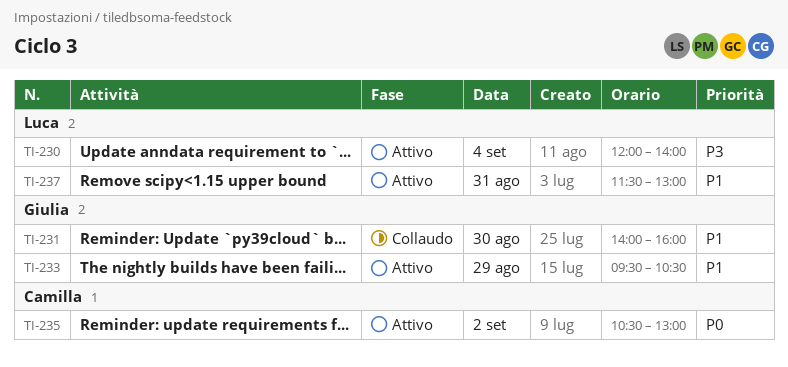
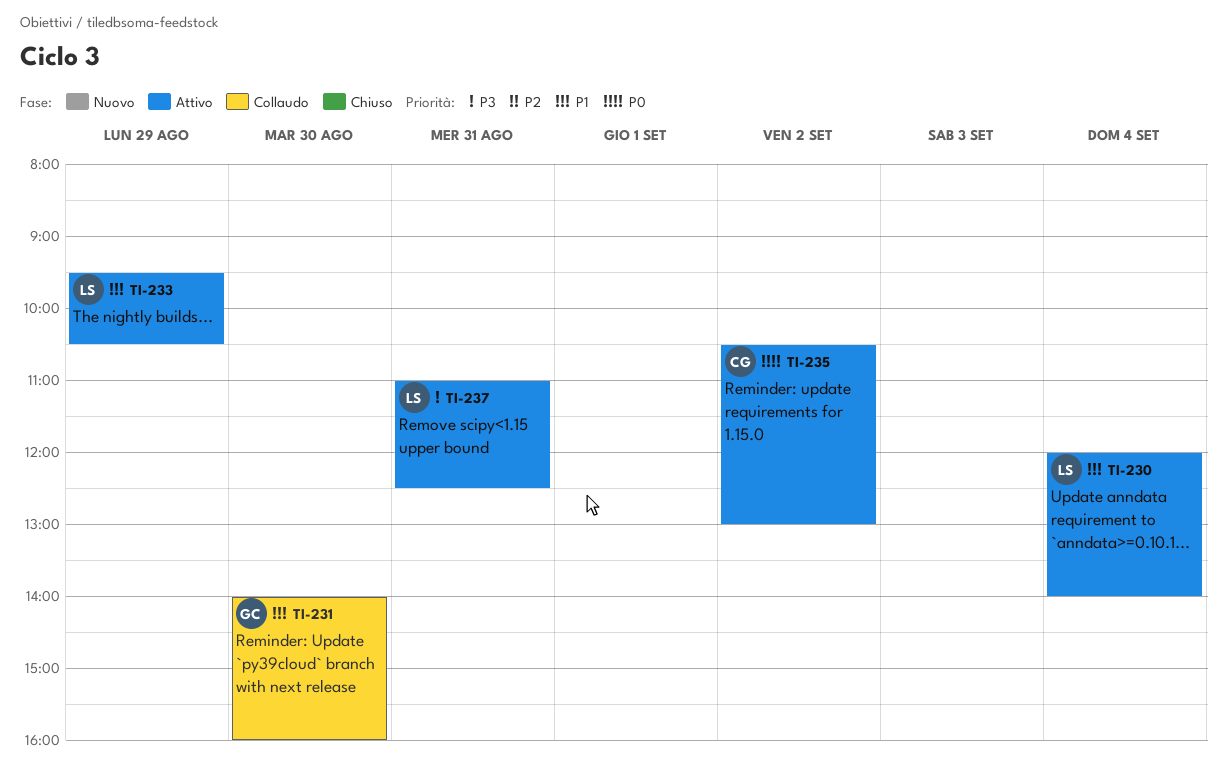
TI-230, priority: P3 -> P1
TI-233, owner: Giulia -> Luca
TI-237, priority: P1 -> P3
TI-237, begins: 11:30 -> 11:00
TI-237, ends: 13:00 -> 12:30

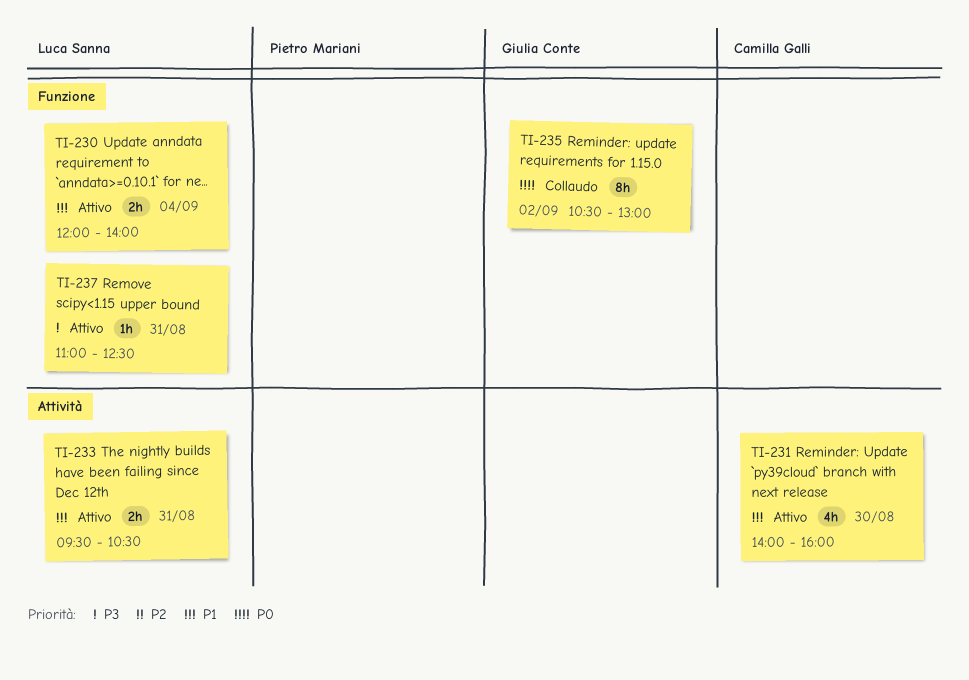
TI-231, status: Collaudo -> Attivo
TI-231, owner: Giulia Conte -> Camilla Galli
TI-233, day: Aug 29 -> Aug 31
TI-235, status: Attivo -> Collaudo
TI-235, owner: Camilla Galli -> Giulia Conte

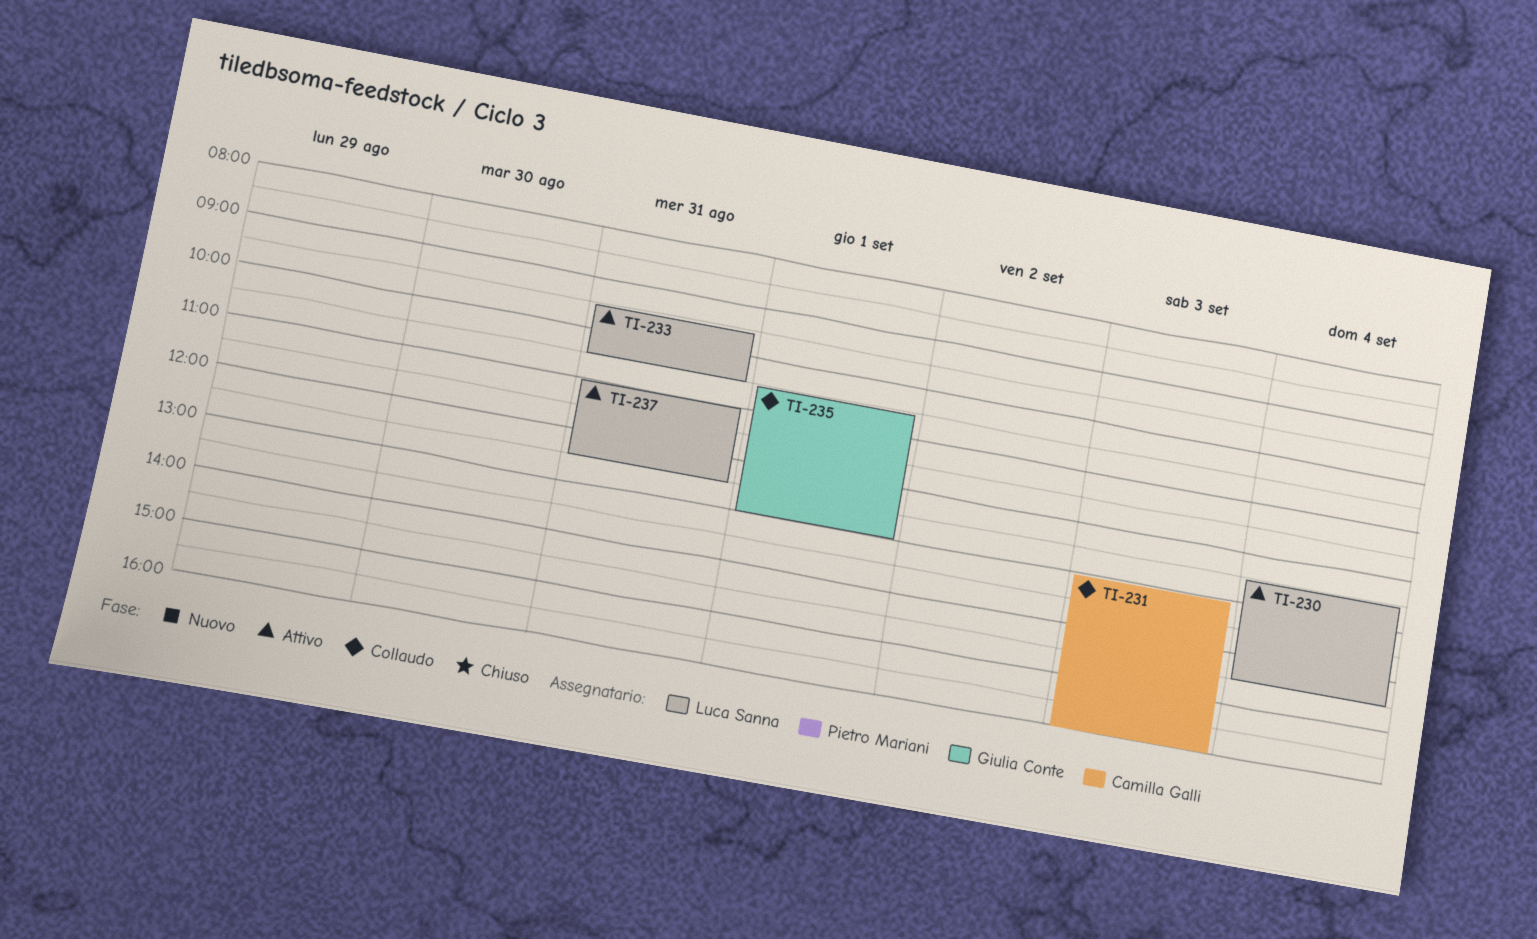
TI-230, begins: 12:00 -> 12:30
TI-230, ends: 14:00 -> 14:30
TI-231, status: Attivo -> Collaudo
TI-231, day: Aug 30 -> Sep 3
TI-231, begins: 14:00 -> 13:00
TI-235, day: Sep 2 -> Sep 1

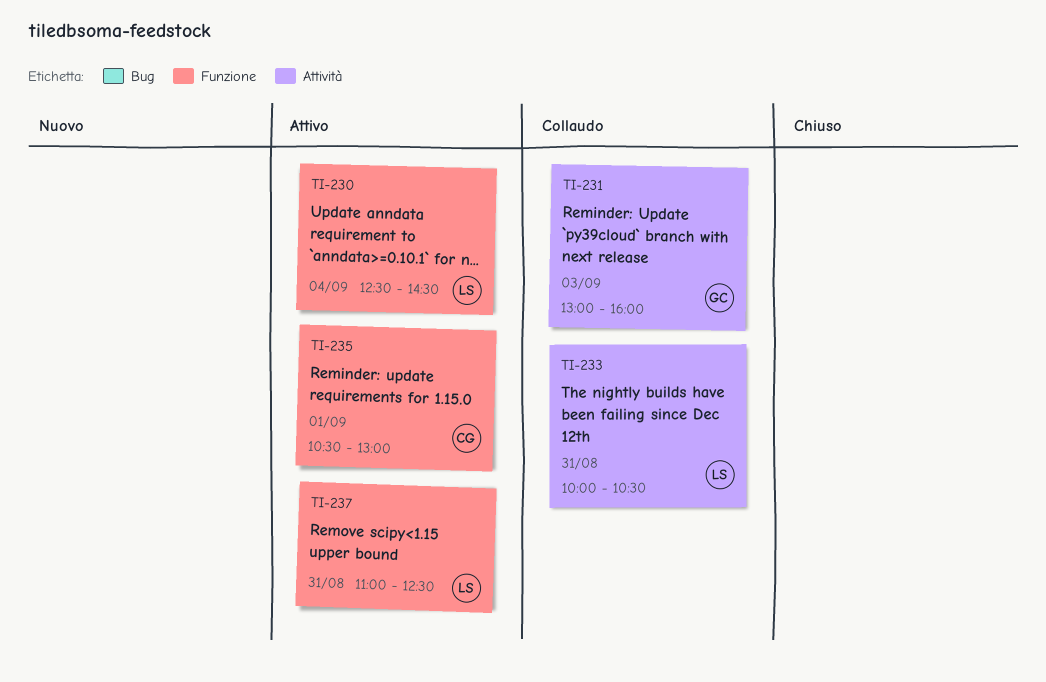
TI-231, owner: Camilla Galli -> Giulia Conte
TI-233, status: Attivo -> Collaudo
TI-233, begins: 09:30 -> 10:00
TI-235, status: Collaudo -> Attivo
TI-235, owner: Giulia Conte -> Camilla Galli

